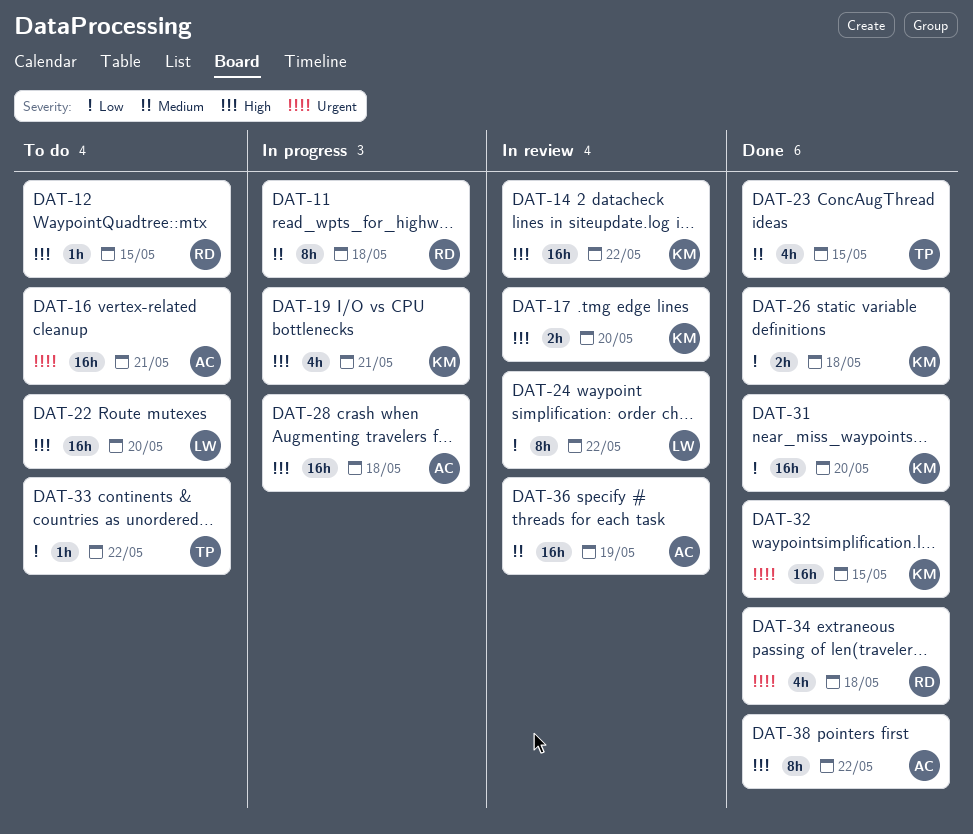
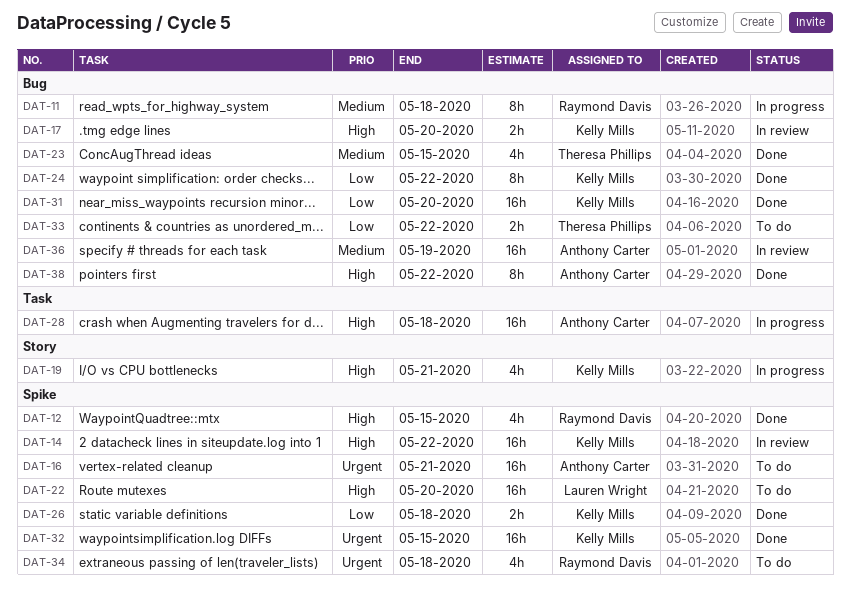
DAT-12, status: To do -> Done
DAT-12, estimate: 1h -> 4h
DAT-24, status: In review -> Done
DAT-24, owner: Lauren Wright -> Kelly Mills
DAT-33, estimate: 1h -> 2h
DAT-34, status: Done -> To do

